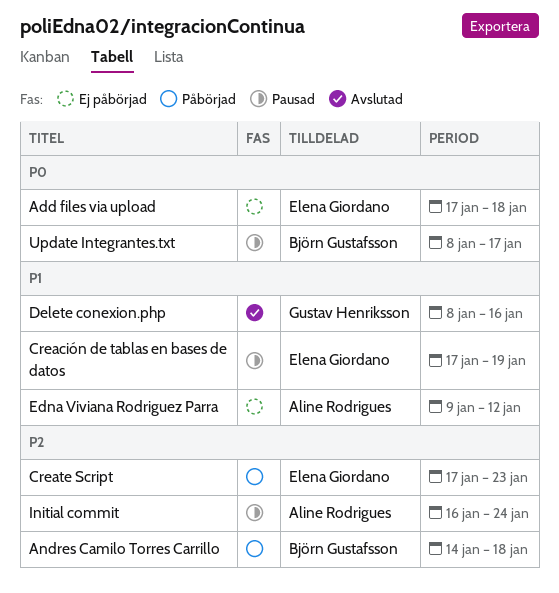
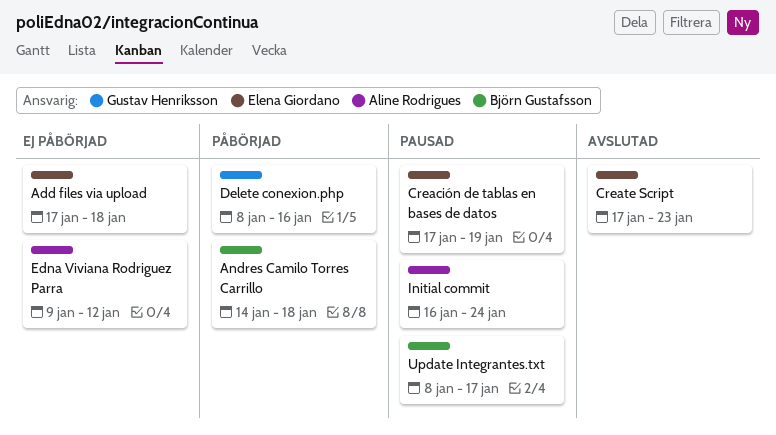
Create Script, status: Påbörjad -> Avslutad
Delete conexion.php, status: Avslutad -> Påbörjad

